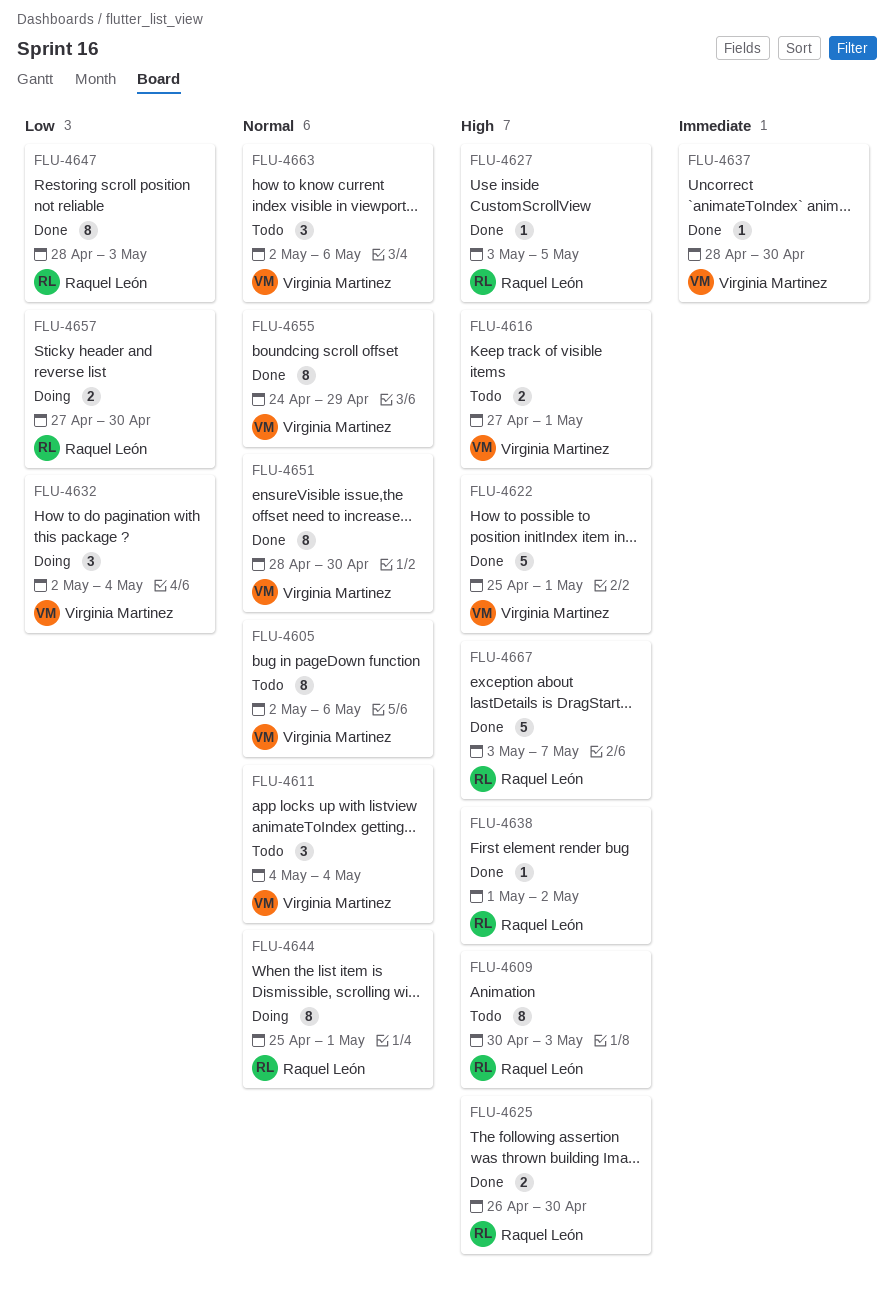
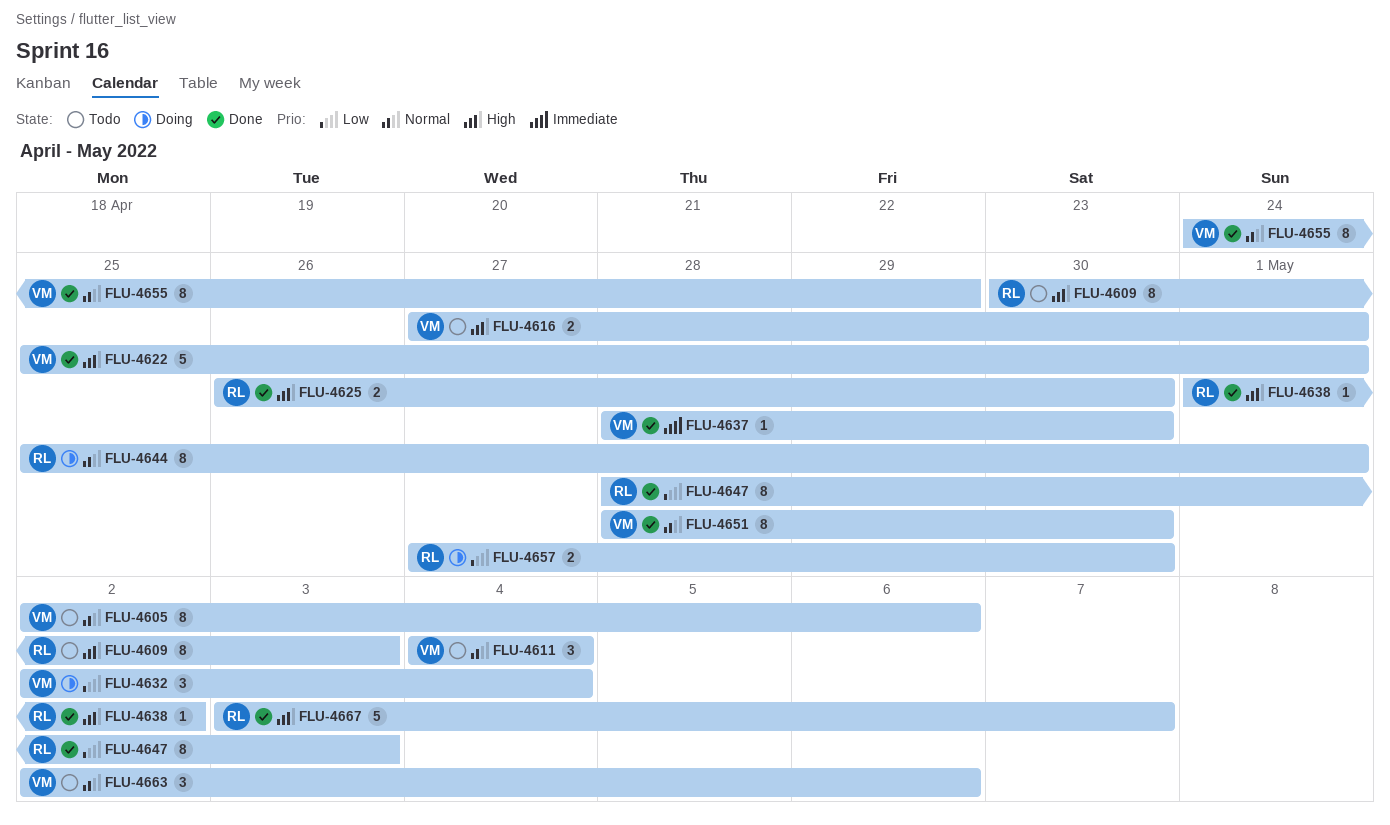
FLU-4627: present -> none

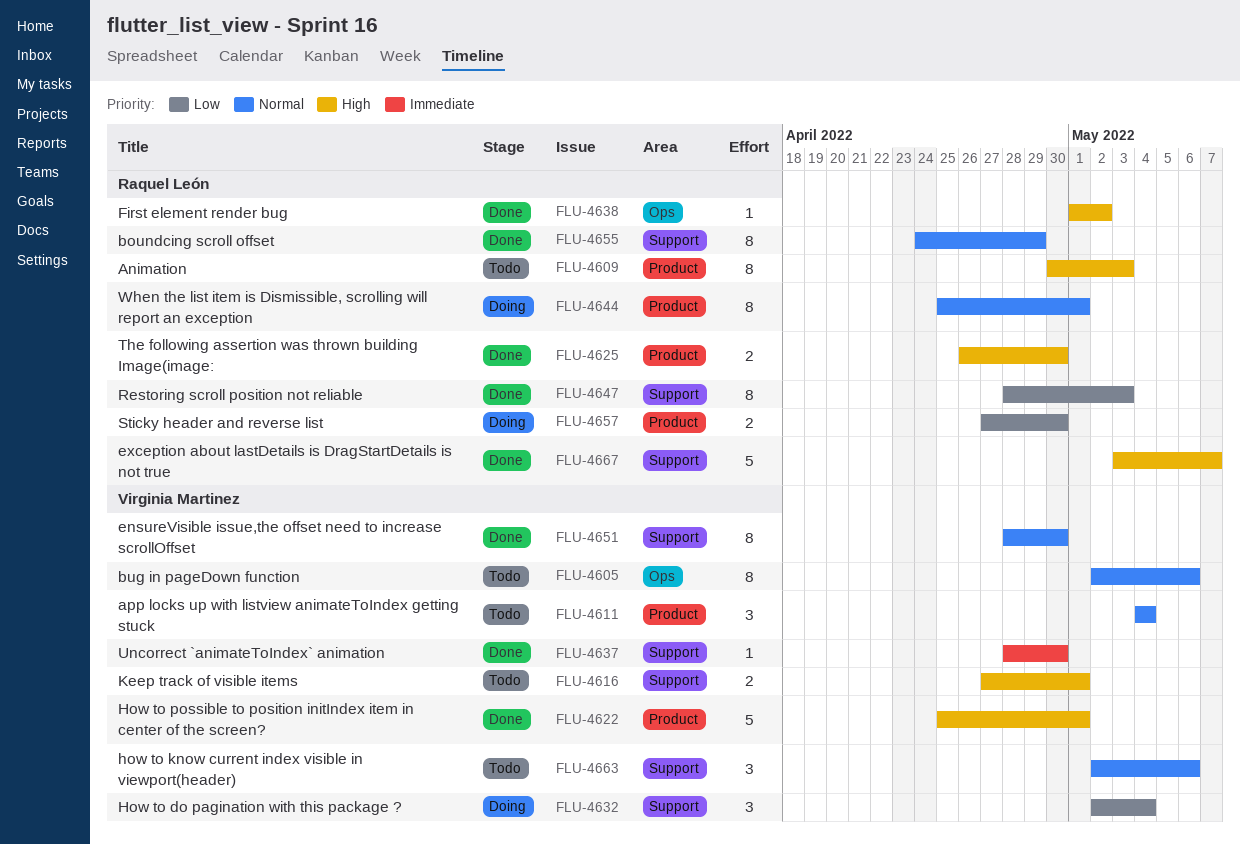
FLU-4655, owner: Virginia Martinez -> Raquel León

